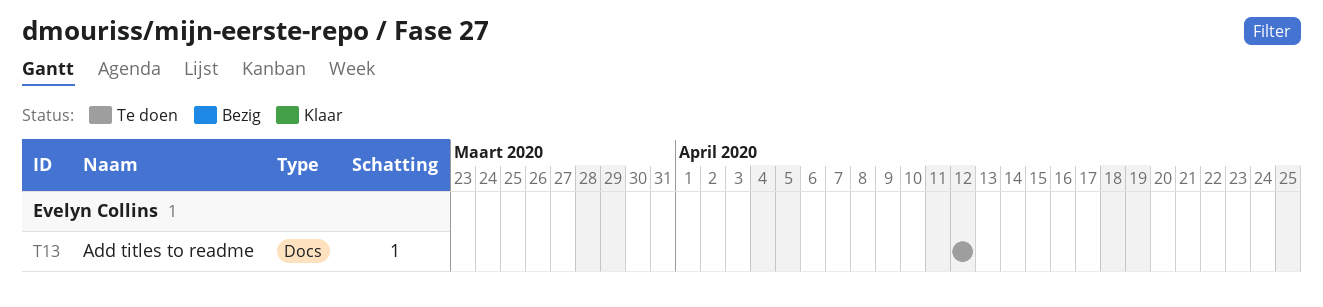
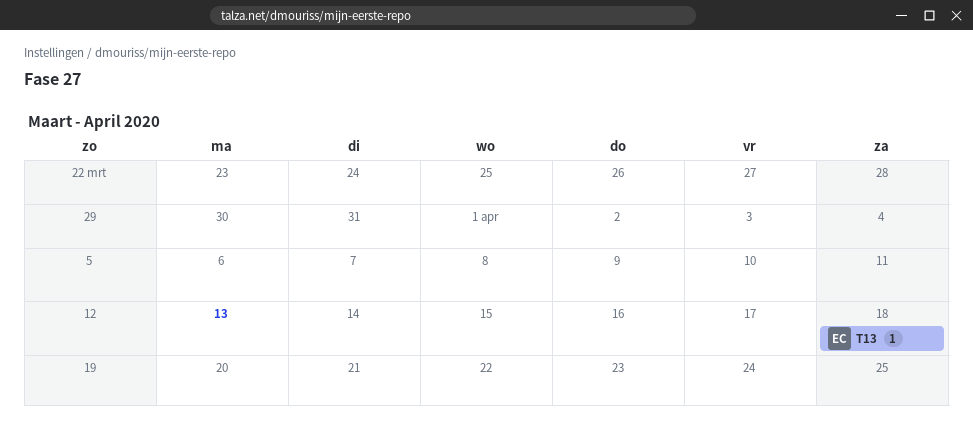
T13, start: Apr 12 -> Apr 18
T13, due: Apr 12 -> Apr 18

